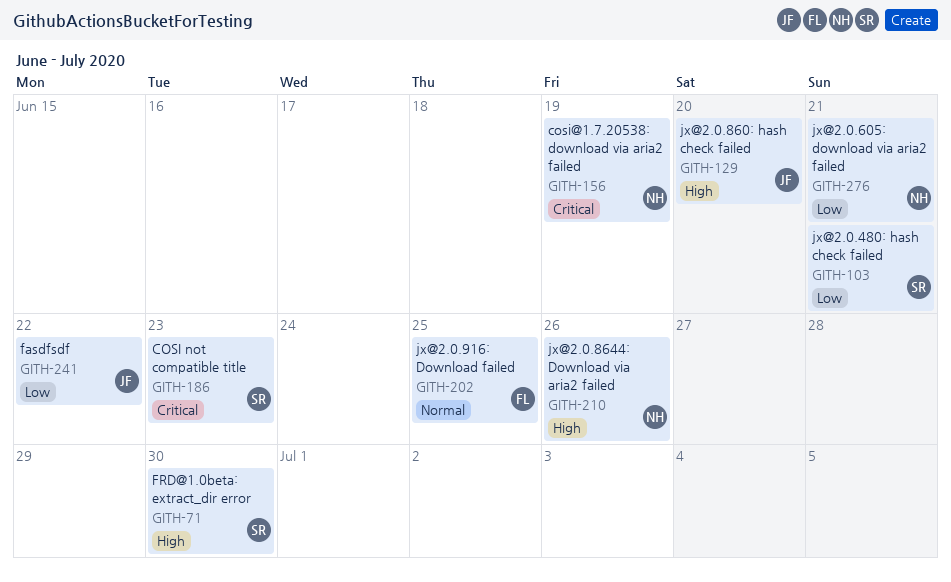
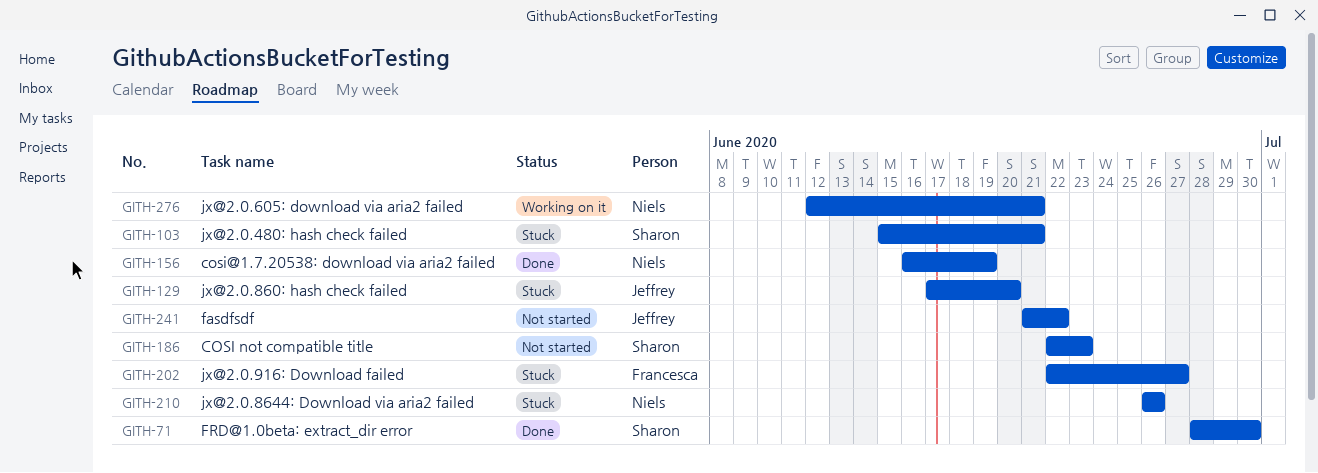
GITH-202, due: Jun 25 -> Jun 27

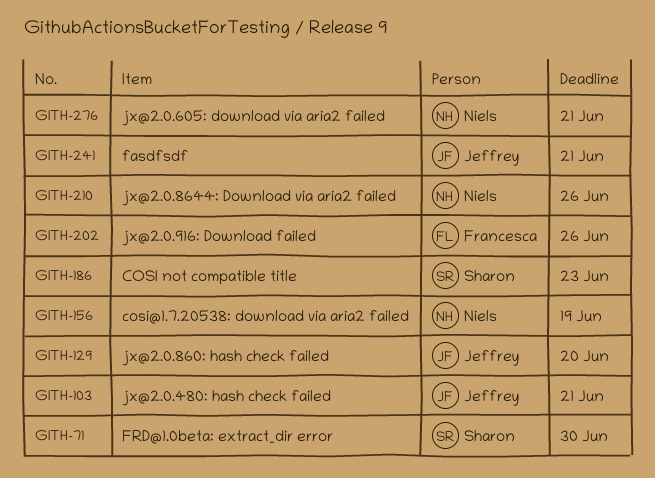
GITH-103, owner: Sharon -> Jeffrey
GITH-202, due: Jun 27 -> Jun 26
GITH-241, due: Jun 22 -> Jun 21

